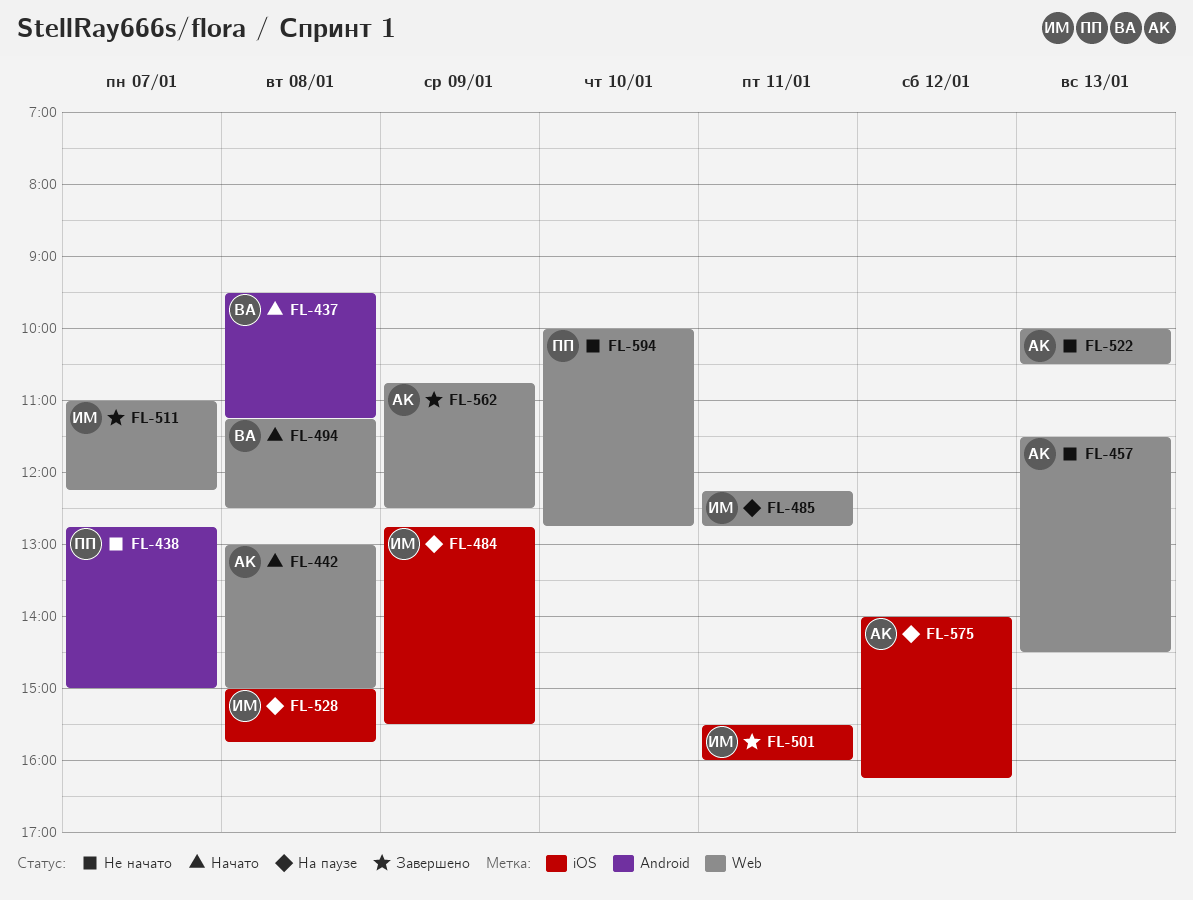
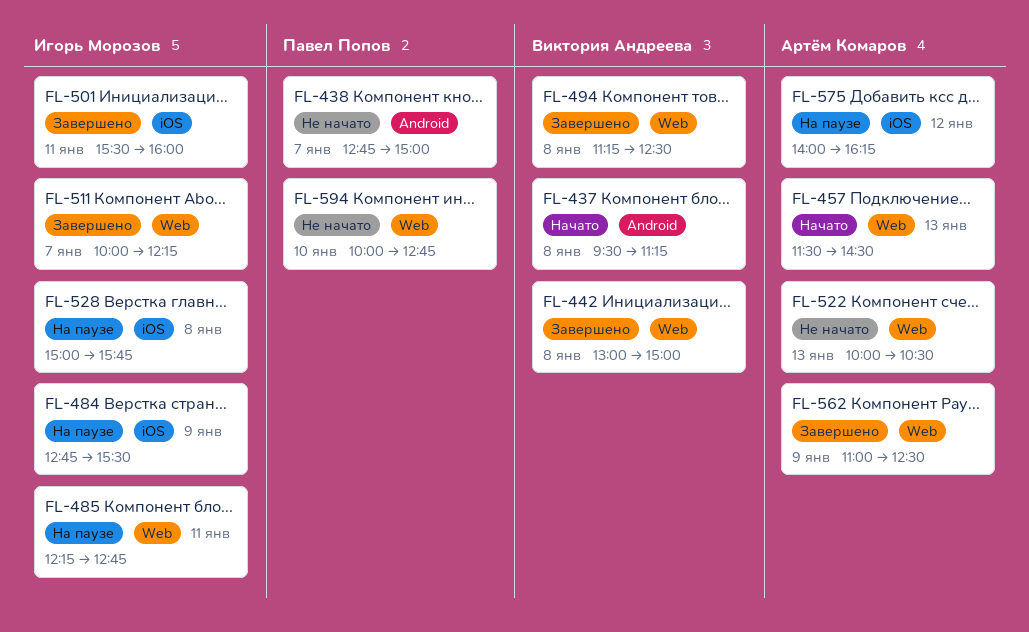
FL-442, status: Начато -> Завершено
FL-442, owner: Артём Комаров -> Виктория Андреева
FL-457, status: Не начато -> Начато
FL-494, status: Начато -> Завершено
FL-511, begins: 11:00 -> 10:00
FL-562, begins: 10:45 -> 11:00

